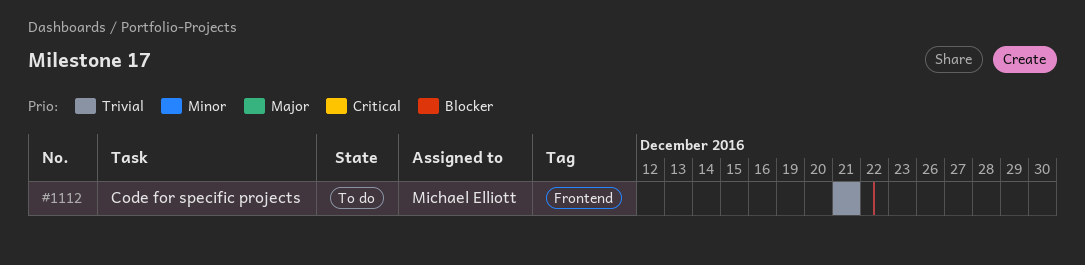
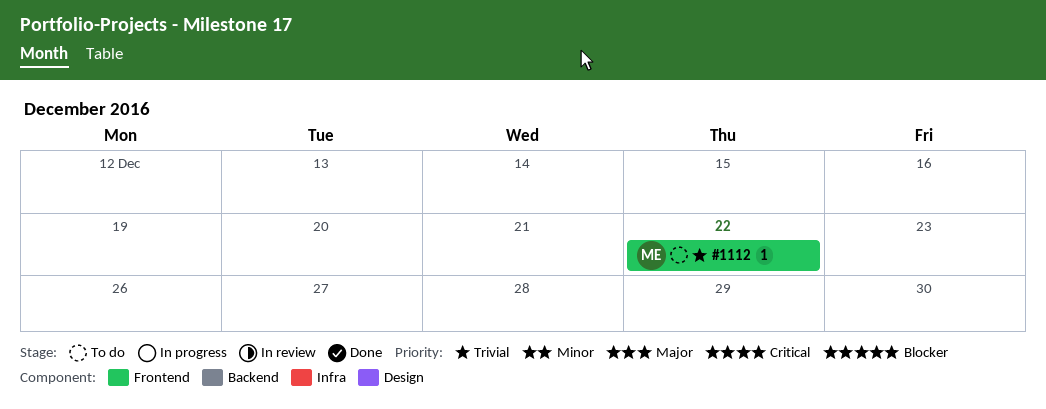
#1112, start: Dec 21 -> Dec 22
#1112, due: Dec 21 -> Dec 22

